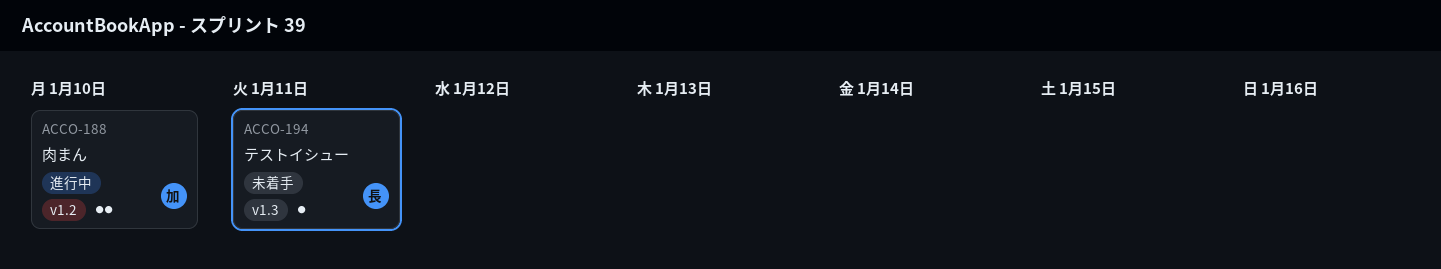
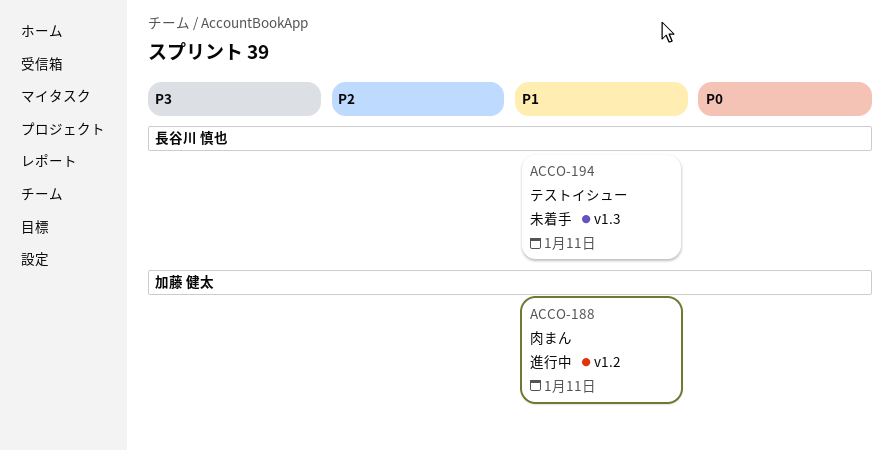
ACCO-188, due: Jan 10 -> Jan 11

